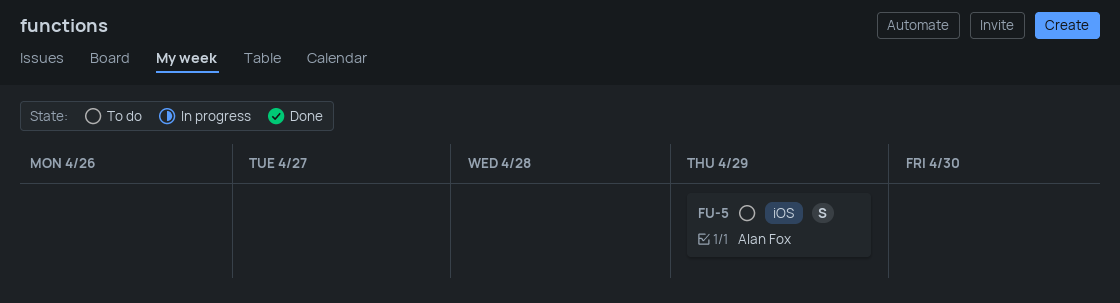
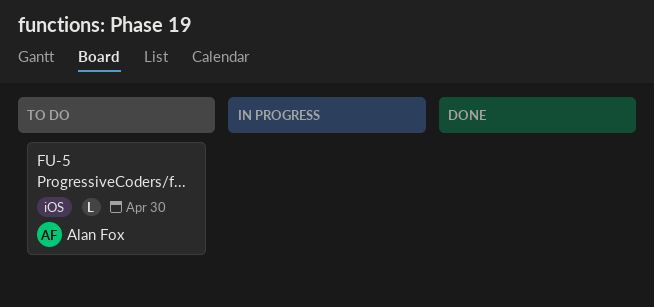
FU-5, estimate: S -> L
FU-5, due: Apr 29 -> Apr 30

